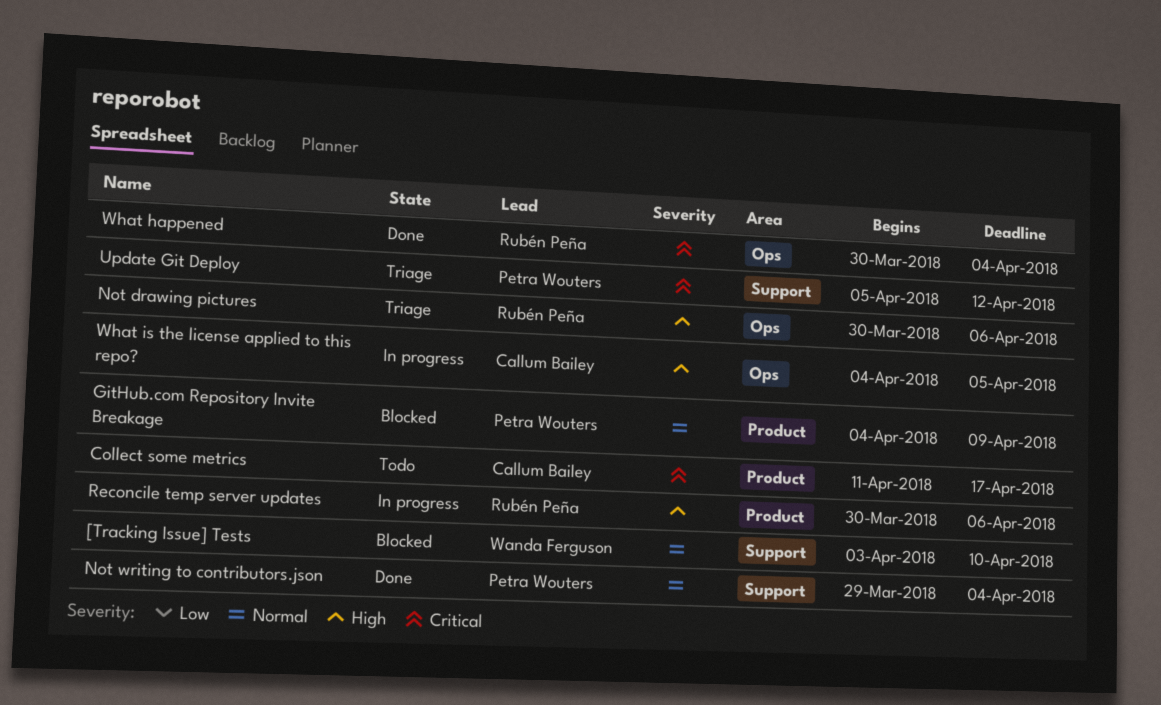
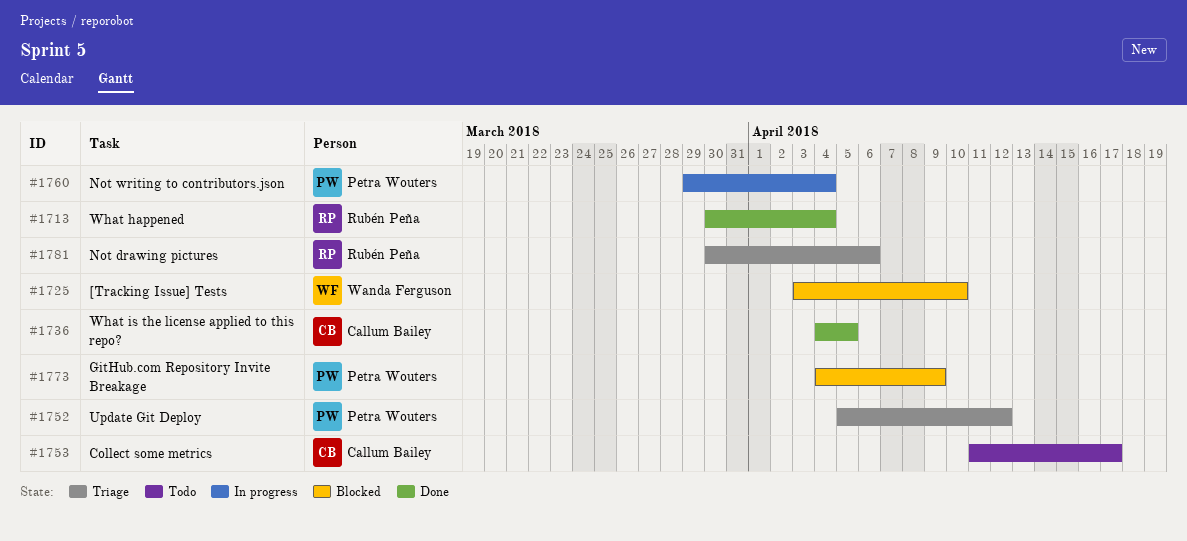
Not writing to contributors.json, status: Done -> In progress
Reconcile temp server updates: present -> none
What is the license applied to this repo?, status: In progress -> Done

